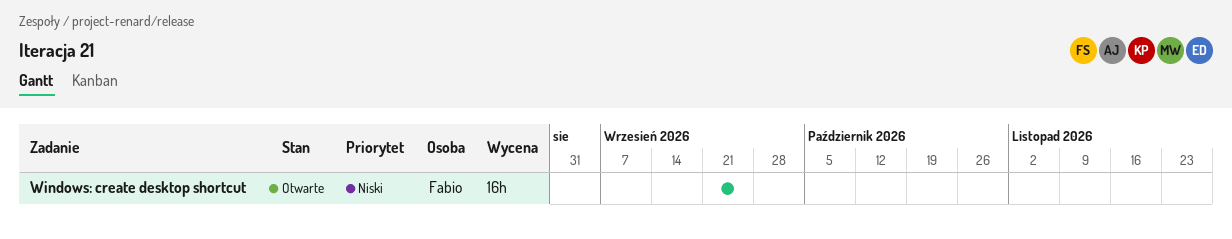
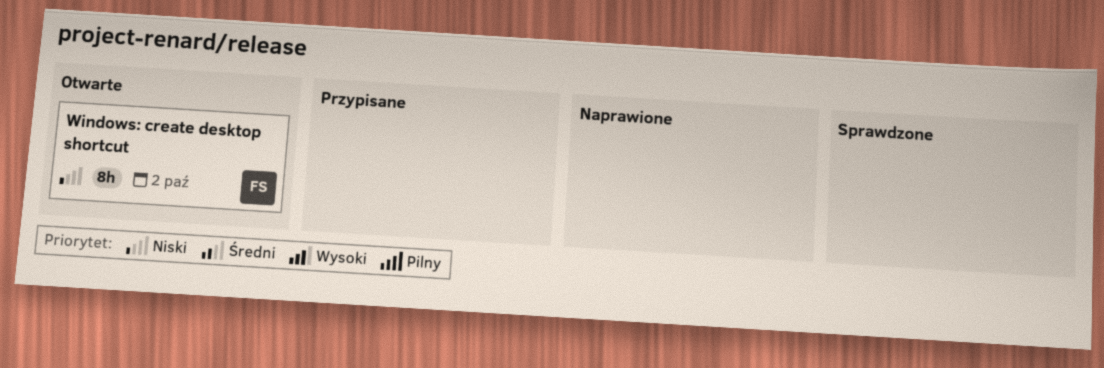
Windows: create desktop shortcut, estimate: 16h -> 8h
Windows: create desktop shortcut, due: Sep 25 -> Oct 2

